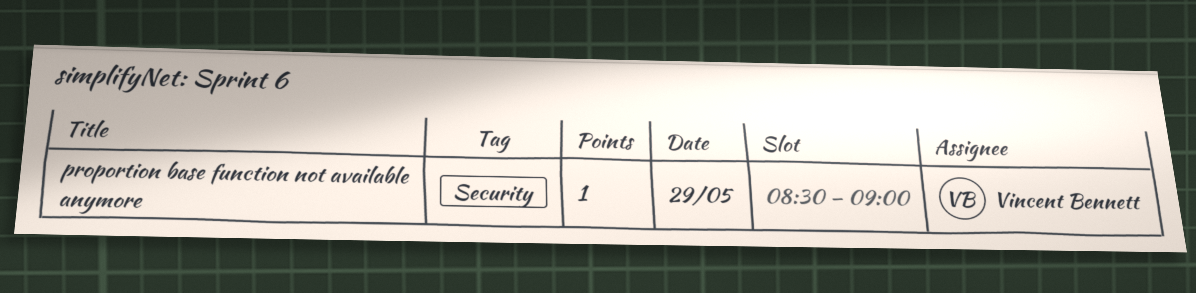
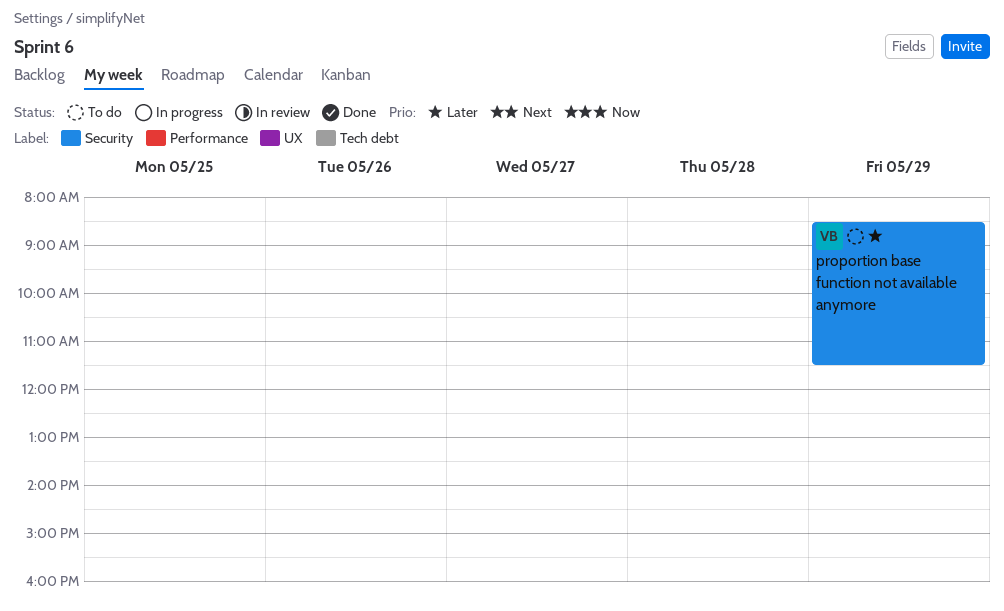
proportion base function not available anymore, ends: 09:00 -> 11:30

